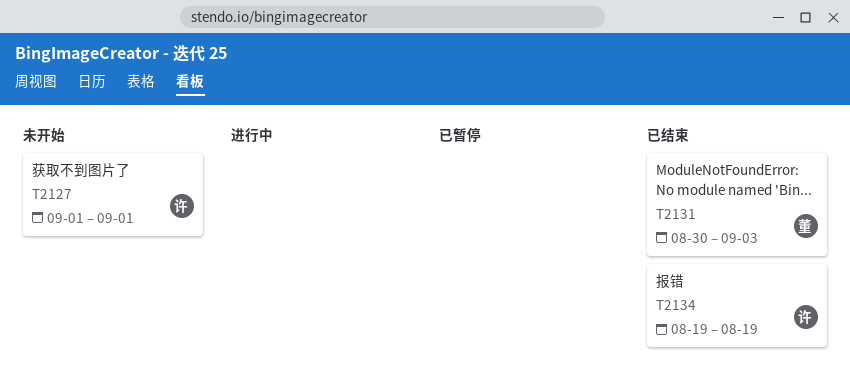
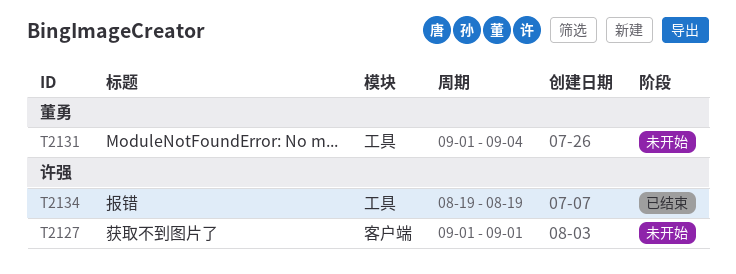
T2131, status: 已结束 -> 未开始
T2131, start: Aug 30 -> Sep 1
T2131, due: Sep 3 -> Sep 4

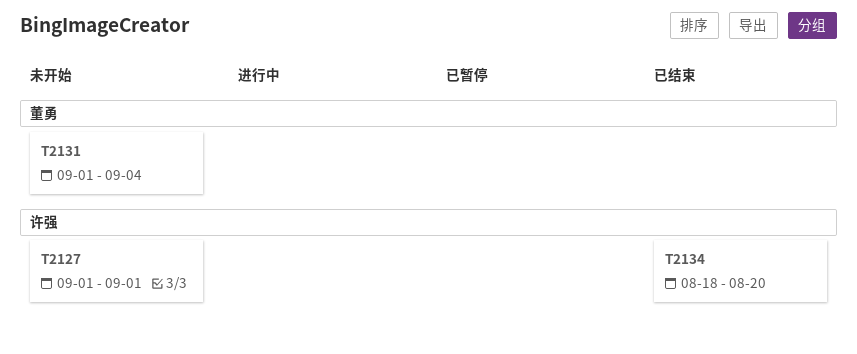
T2134, start: Aug 19 -> Aug 18
T2134, due: Aug 19 -> Aug 20

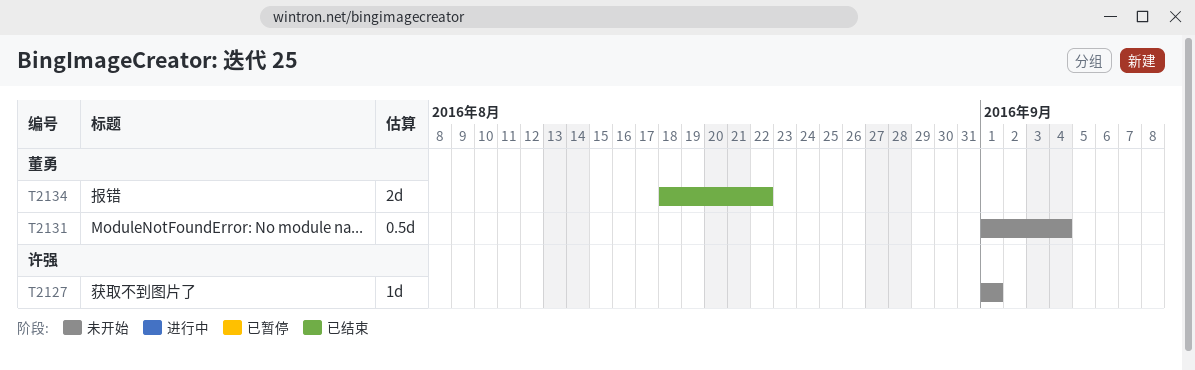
T2134, owner: 许强 -> 董勇
T2134, due: Aug 20 -> Aug 22

